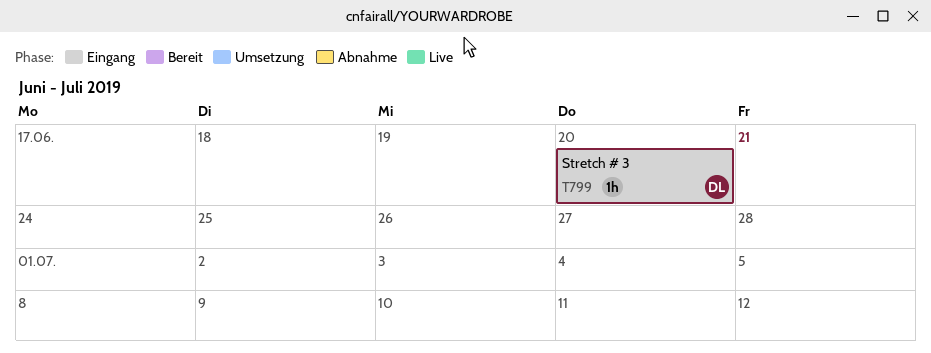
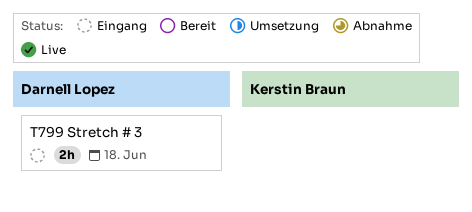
T799, estimate: 1h -> 2h
T799, due: Jun 20 -> Jun 18

